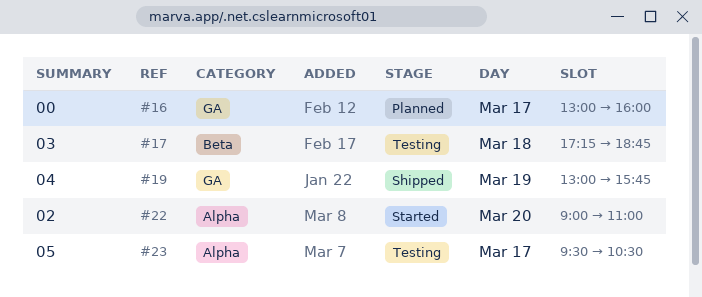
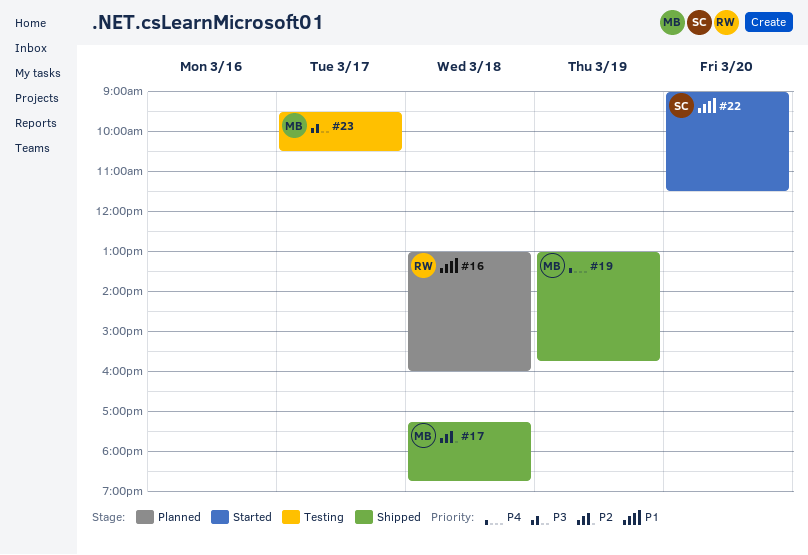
#16, day: Mar 17 -> Mar 18
#17, status: Testing -> Shipped
#22, ends: 11:00 -> 11:30

